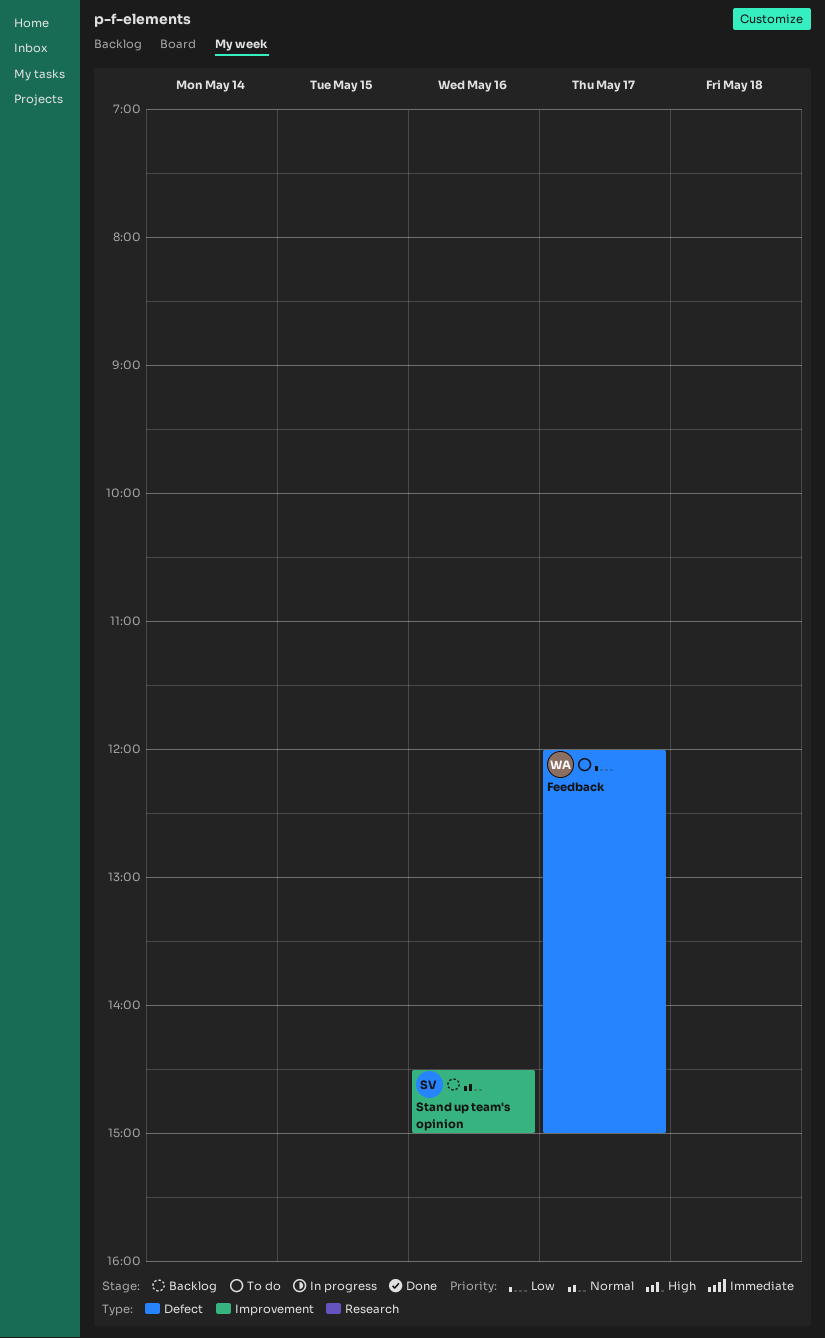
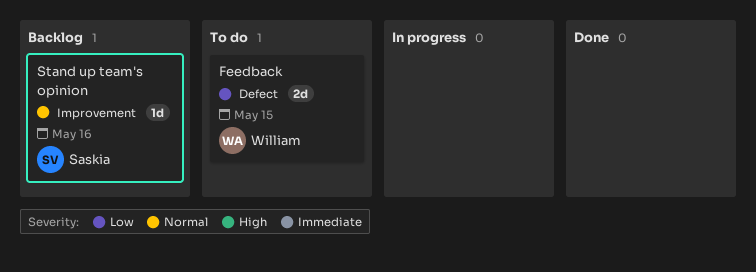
Feedback, day: May 17 -> May 15

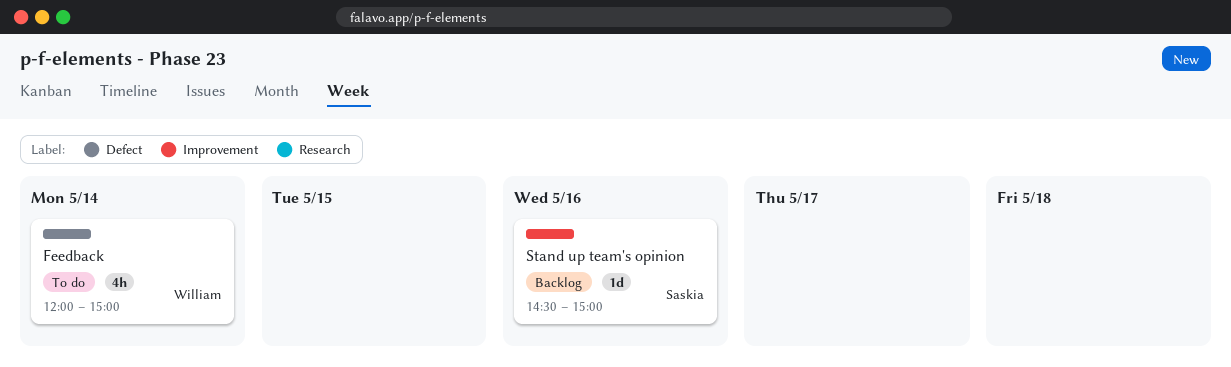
Feedback, estimate: 2d -> 4h
Feedback, day: May 15 -> May 14

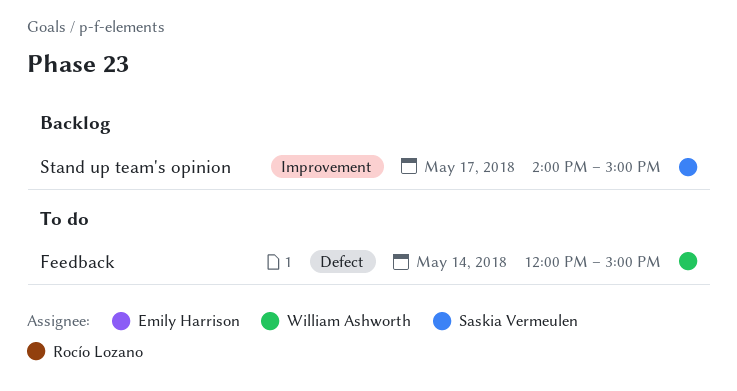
Stand up team's opinion, day: May 16 -> May 17
Stand up team's opinion, begins: 14:30 -> 14:00

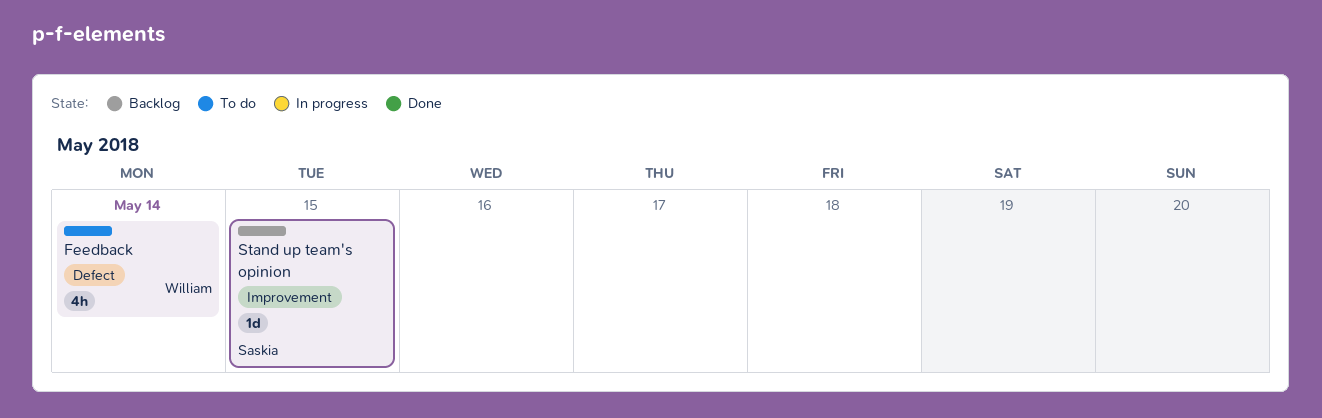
Stand up team's opinion, day: May 17 -> May 15

